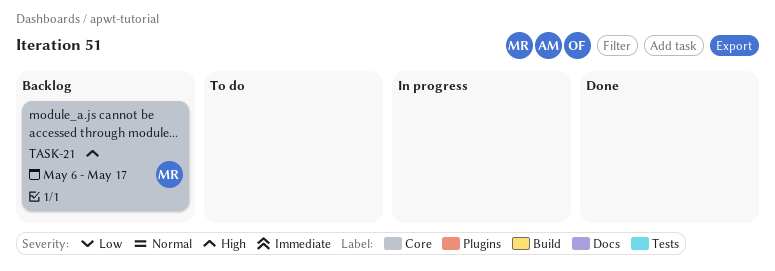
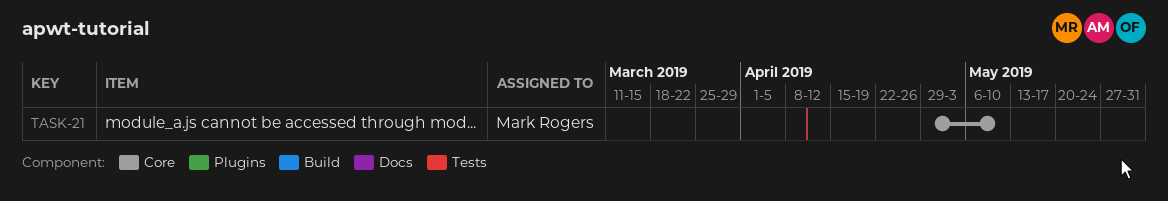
TASK-21, start: May 6 -> Apr 29
TASK-21, due: May 17 -> May 10

